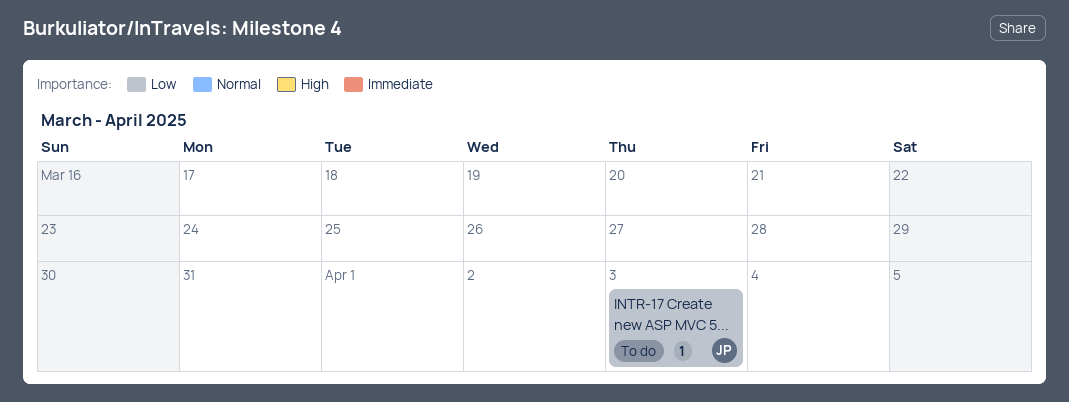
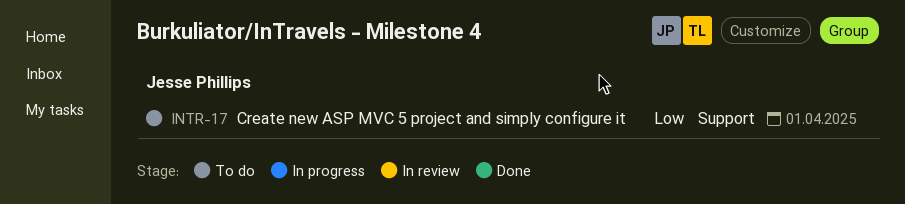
INTR-17, due: Apr 3 -> Apr 1

